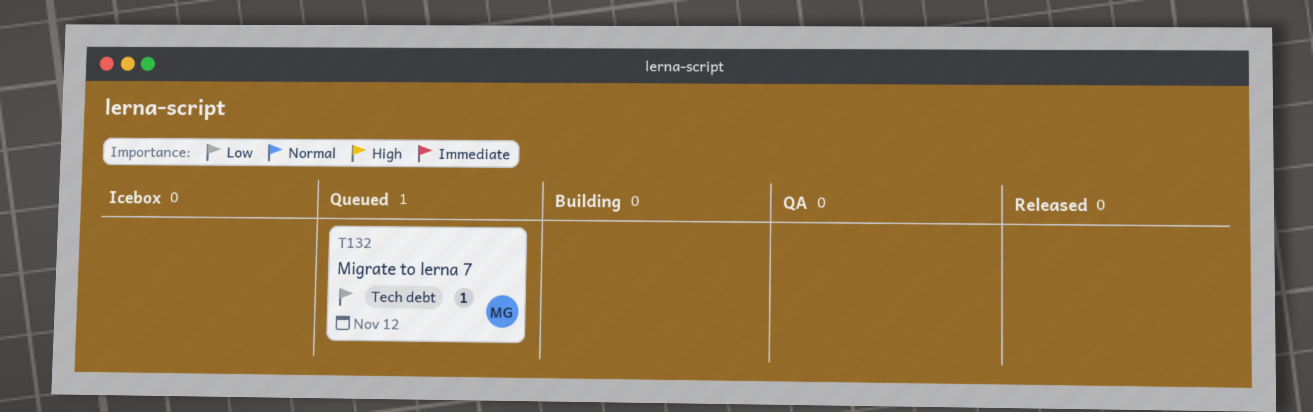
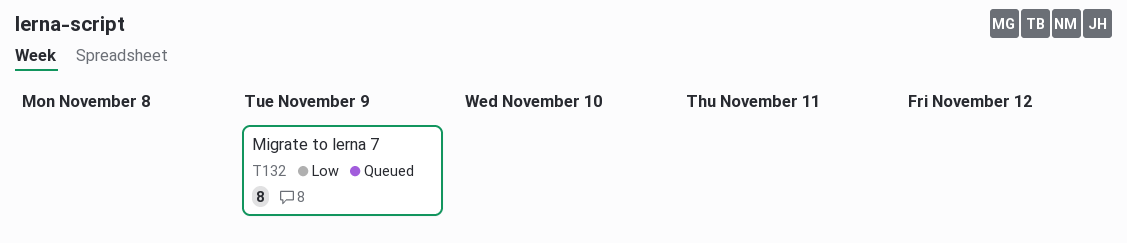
T132, estimate: 1 -> 8
T132, due: Nov 12 -> Nov 9

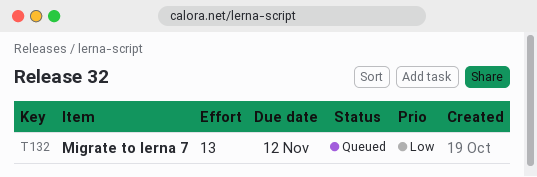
T132, estimate: 8 -> 13
T132, due: Nov 9 -> Nov 12

